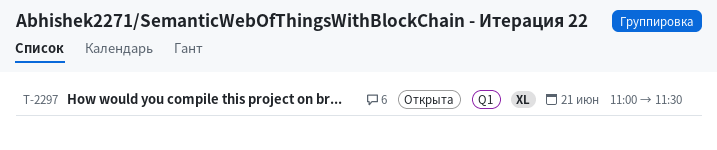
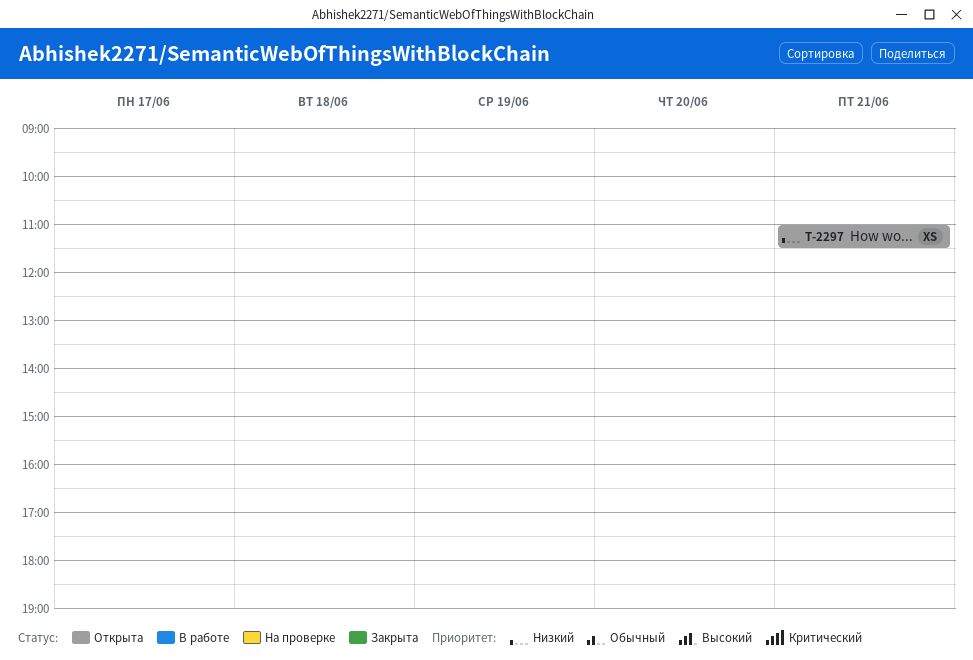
T-2297, estimate: XL -> XS

